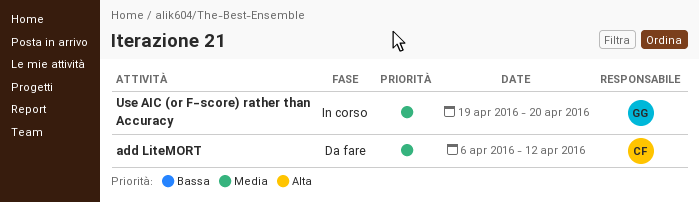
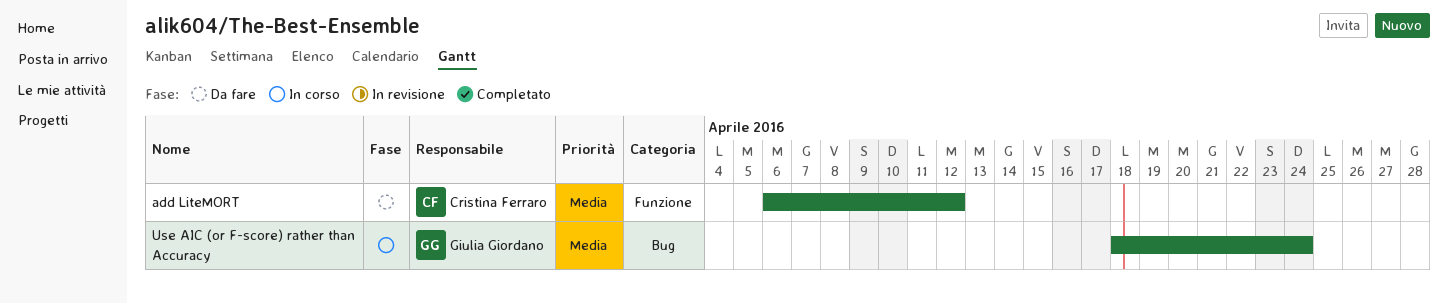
Use AIC (or F-score) rather than Accuracy, start: Apr 19 -> Apr 18
Use AIC (or F-score) rather than Accuracy, due: Apr 20 -> Apr 24

